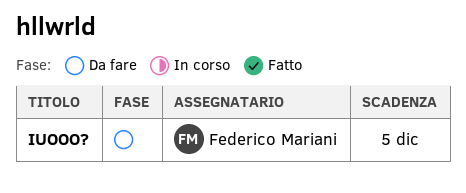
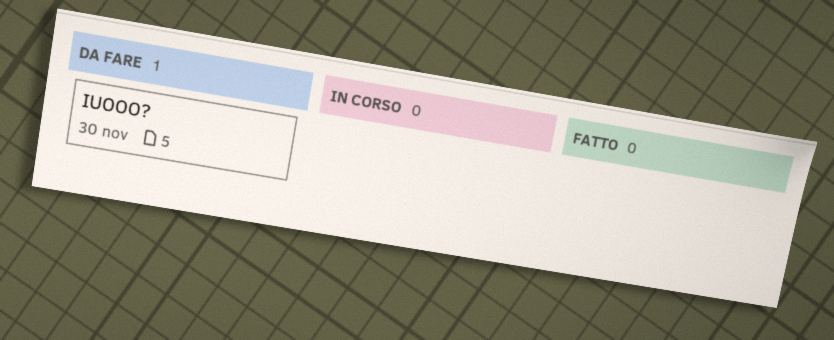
IUOOO?, due: Dec 5 -> Nov 30

